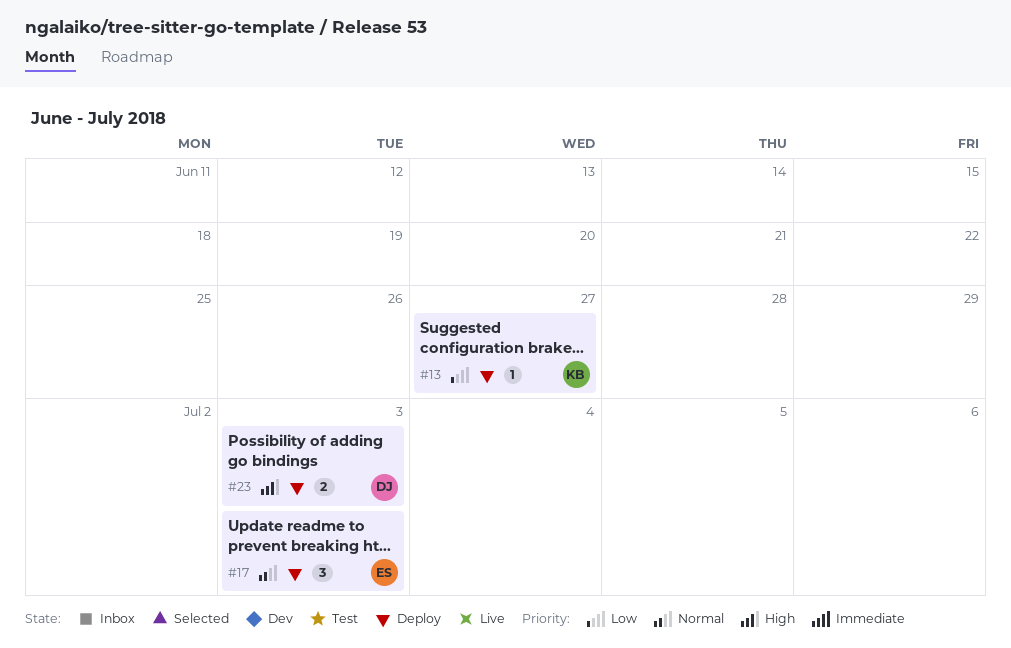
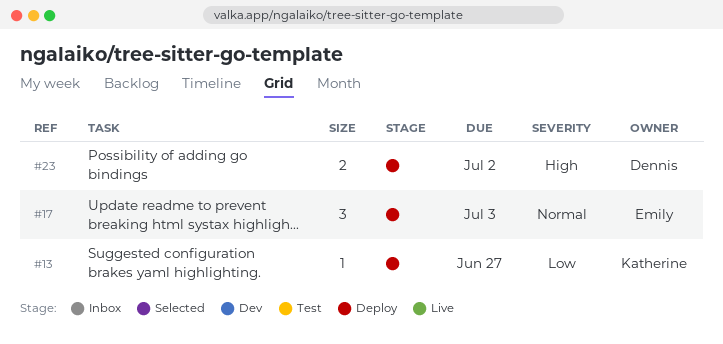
#23, due: Jul 3 -> Jul 2

